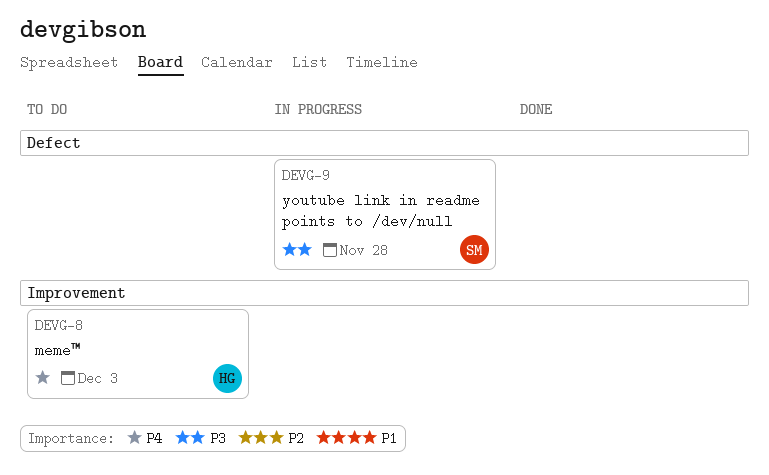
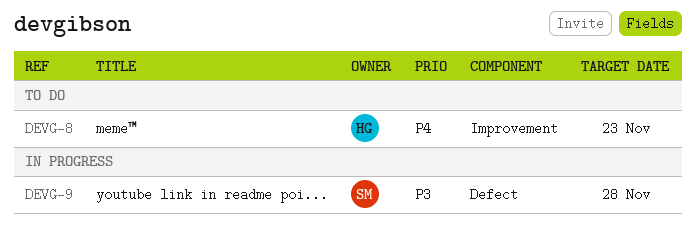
DEVG-8, due: Dec 3 -> Nov 23

